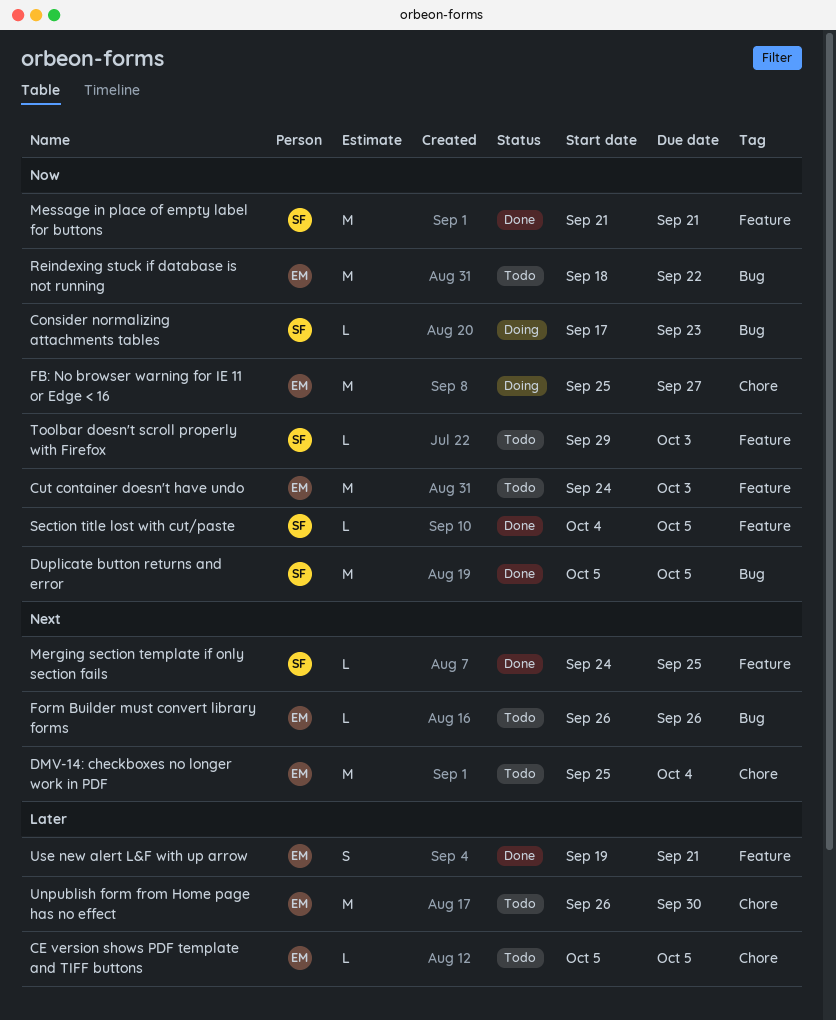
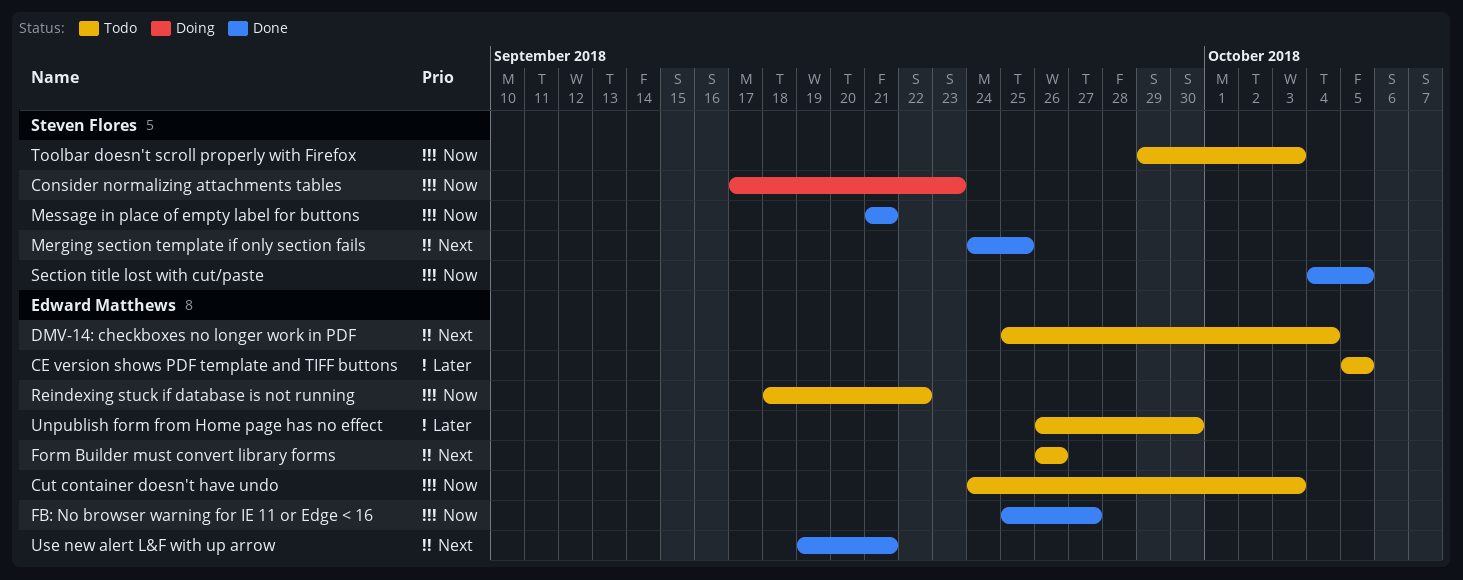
Duplicate button returns and error: present -> none
FB: No browser warning for IE 11 or Edge < 16, status: Doing -> Done
Use new alert L&F with up arrow, priority: Later -> Next

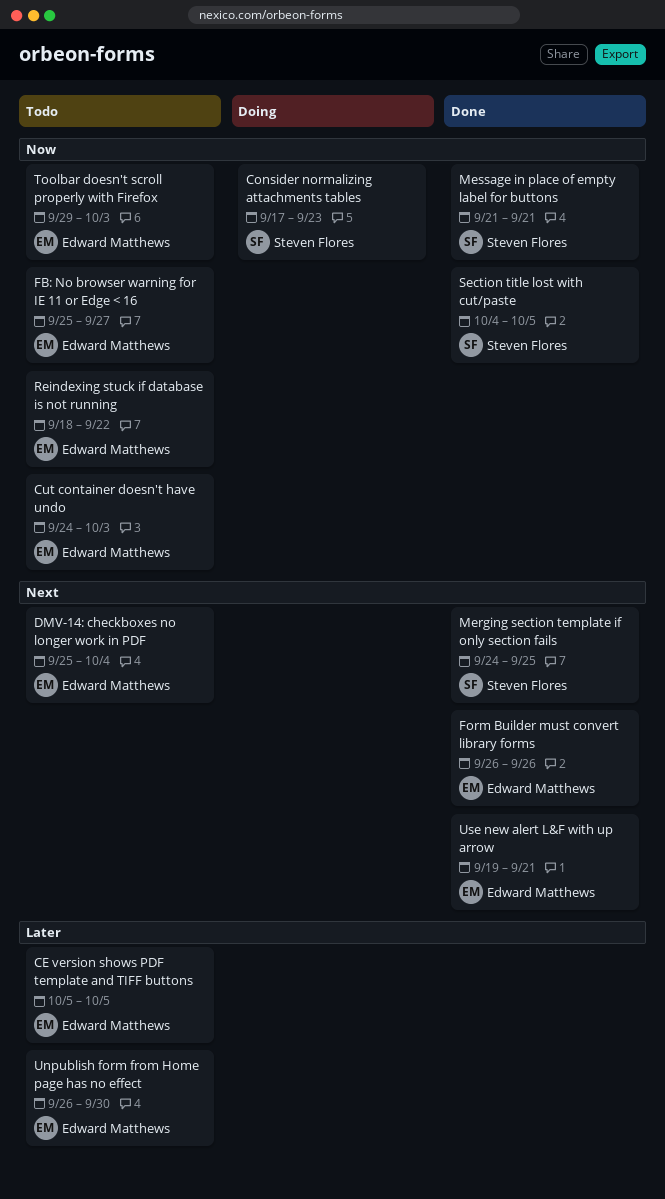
FB: No browser warning for IE 11 or Edge < 16, status: Done -> Todo
Form Builder must convert library forms, status: Todo -> Done
Toolbar doesn't scroll properly with Firefox, owner: Steven Flores -> Edward Matthews

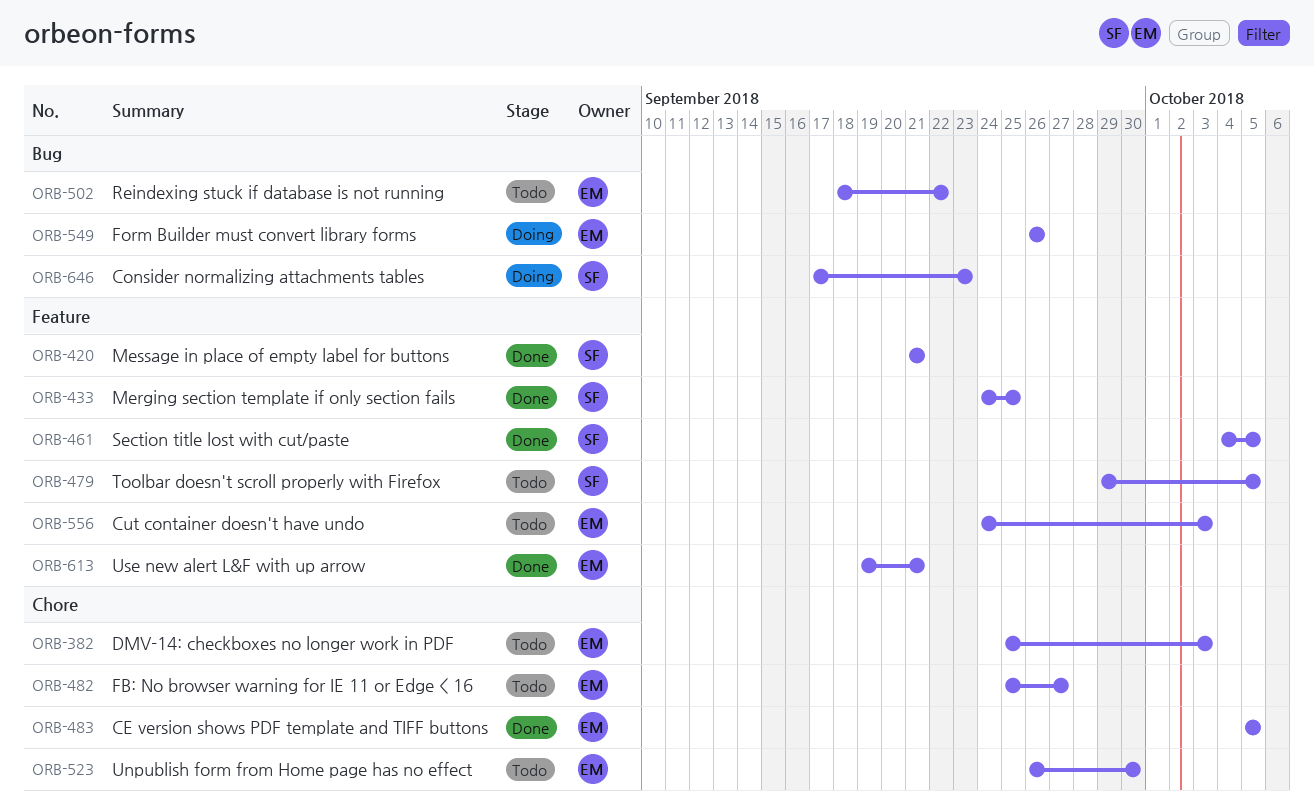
CE version shows PDF template and TIFF buttons, status: Todo -> Done
DMV-14: checkboxes no longer work in PDF, due: Oct 4 -> Oct 3
Form Builder must convert library forms, status: Done -> Doing
Toolbar doesn't scroll properly with Firefox, owner: Edward Matthews -> Steven Flores
Toolbar doesn't scroll properly with Firefox, due: Oct 3 -> Oct 5

